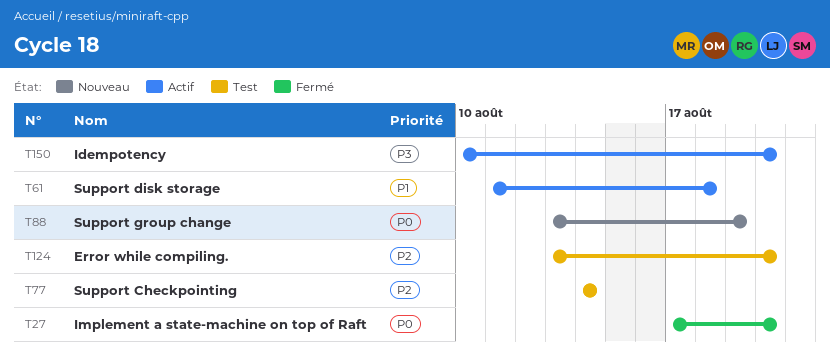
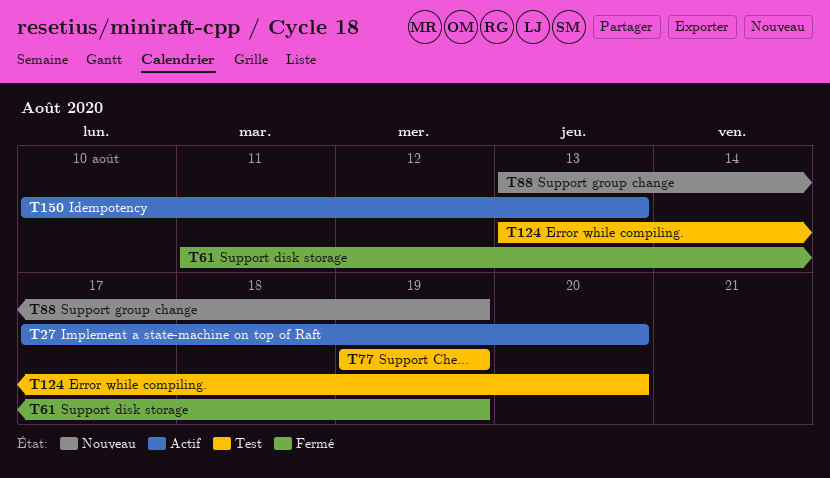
T27, status: Fermé -> Actif
T61, status: Actif -> Fermé
T61, due: Aug 18 -> Aug 19
T77, start: Aug 14 -> Aug 19
T77, due: Aug 14 -> Aug 19
T150, due: Aug 20 -> Aug 13

